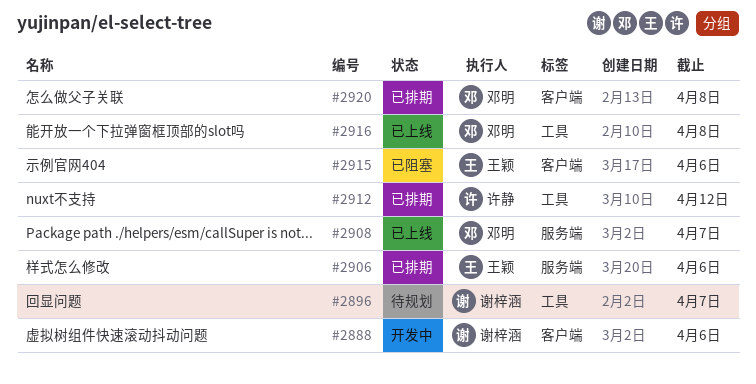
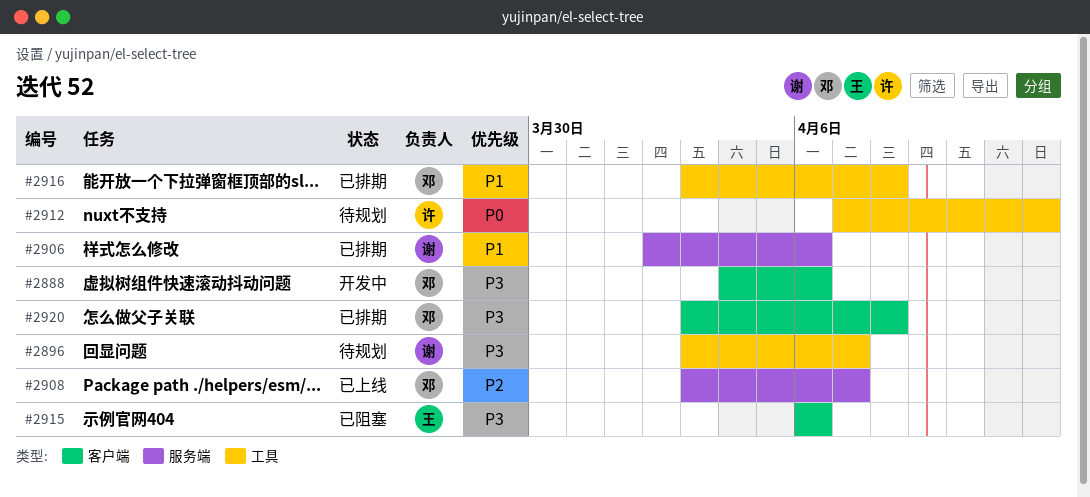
#2888, owner: 谢梓涵 -> 邓明
#2906, owner: 王颖 -> 谢梓涵
#2912, status: 已排期 -> 待规划
#2916, status: 已上线 -> 已排期

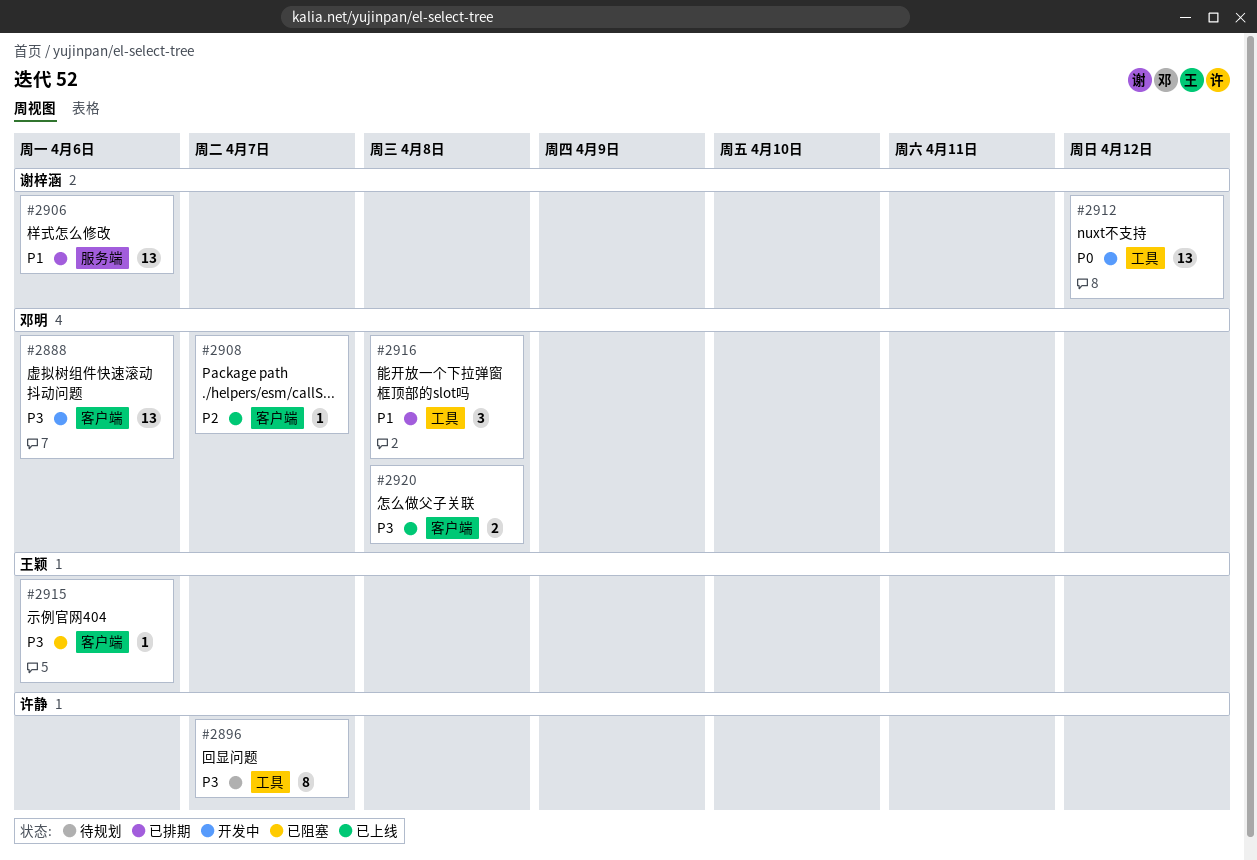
#2896, owner: 谢梓涵 -> 许静
#2908, label: 服务端 -> 客户端
#2912, status: 待规划 -> 开发中
#2912, owner: 许静 -> 谢梓涵
#2920, status: 已排期 -> 已上线

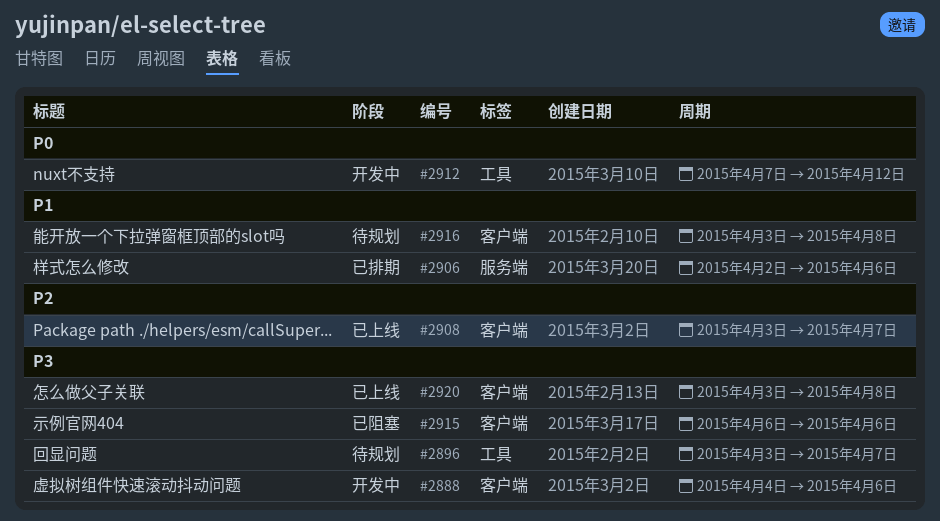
#2916, status: 已排期 -> 待规划
#2916, label: 工具 -> 客户端

